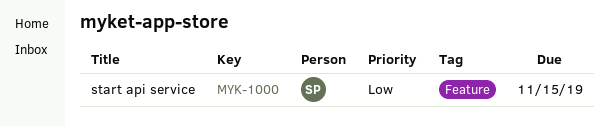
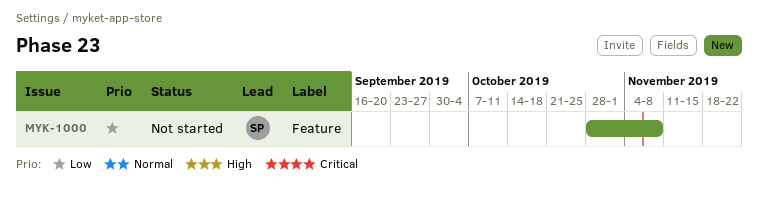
MYK-1000, due: Nov 15 -> Nov 8

